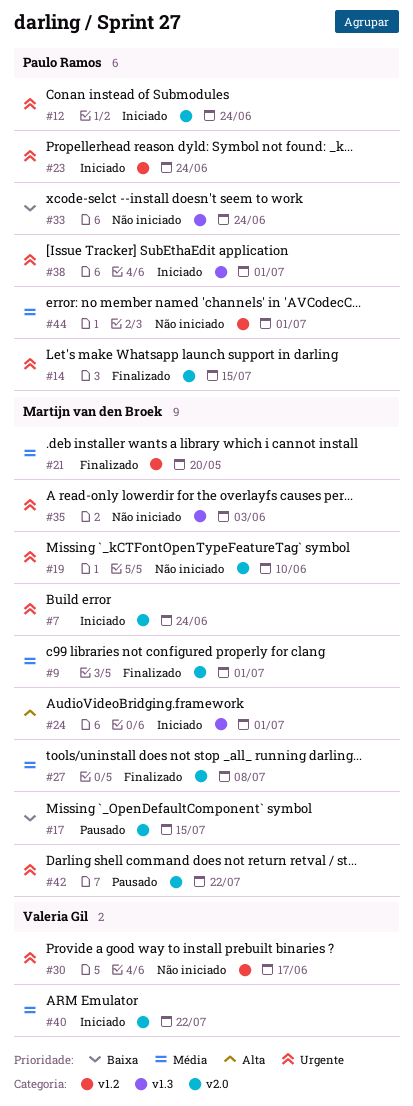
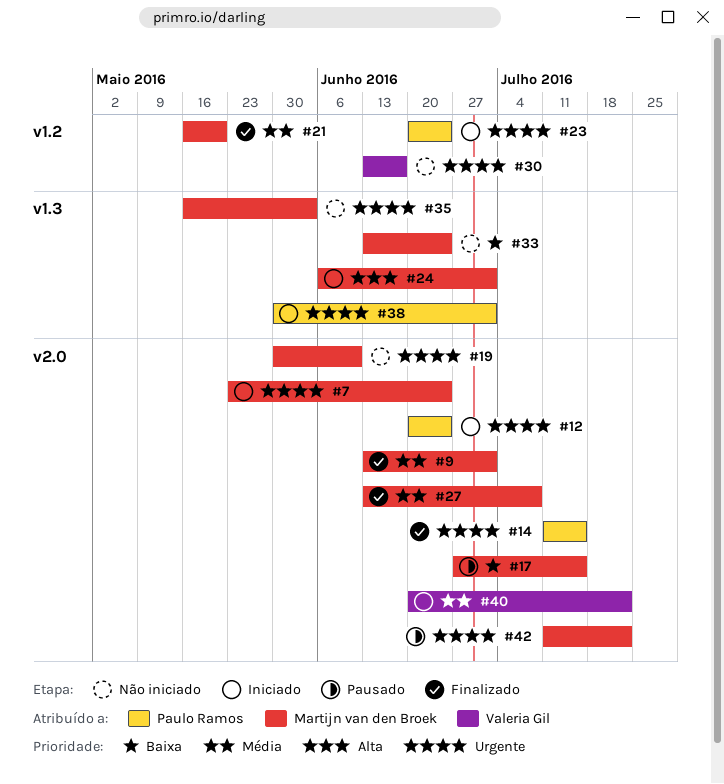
#33, owner: Paulo Ramos -> Martijn van den Broek
#44: present -> none

